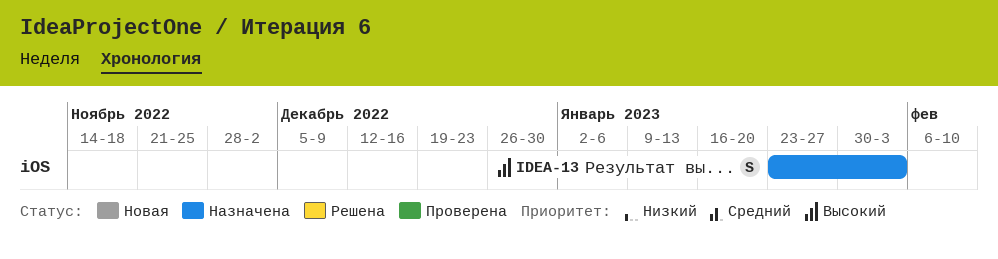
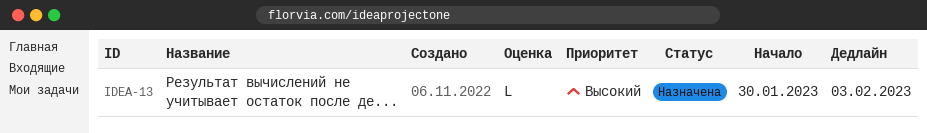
IDEA-13, estimate: S -> L
IDEA-13, start: Jan 23 -> Jan 30

